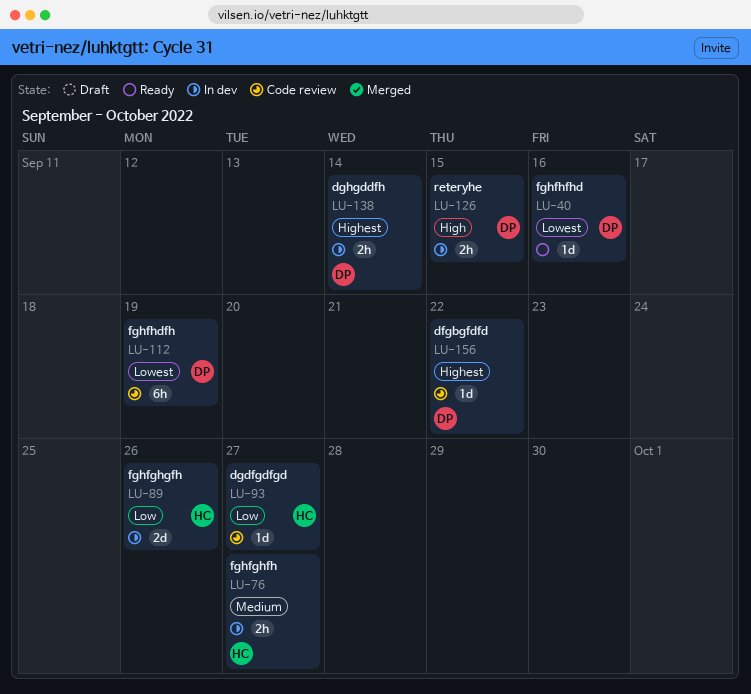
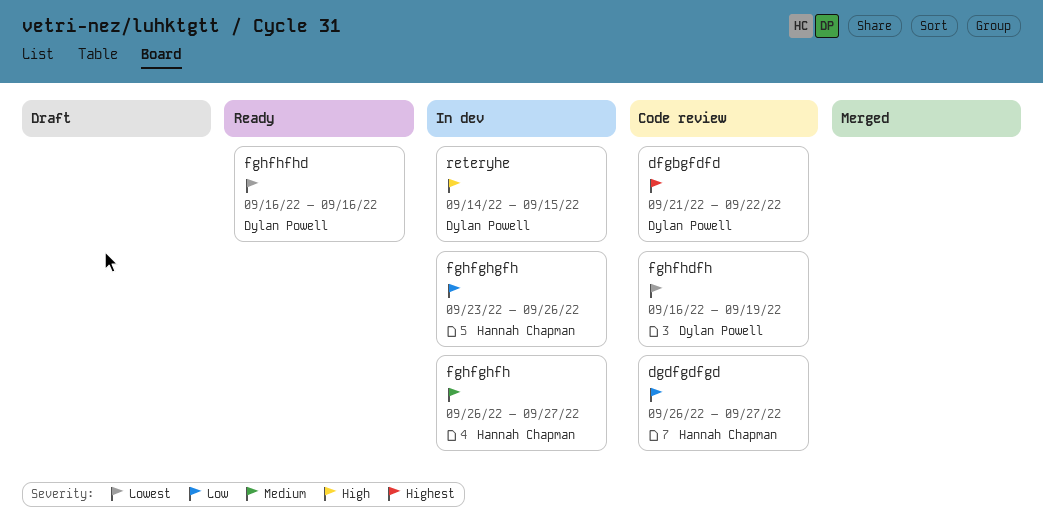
dghgddfh: present -> none

